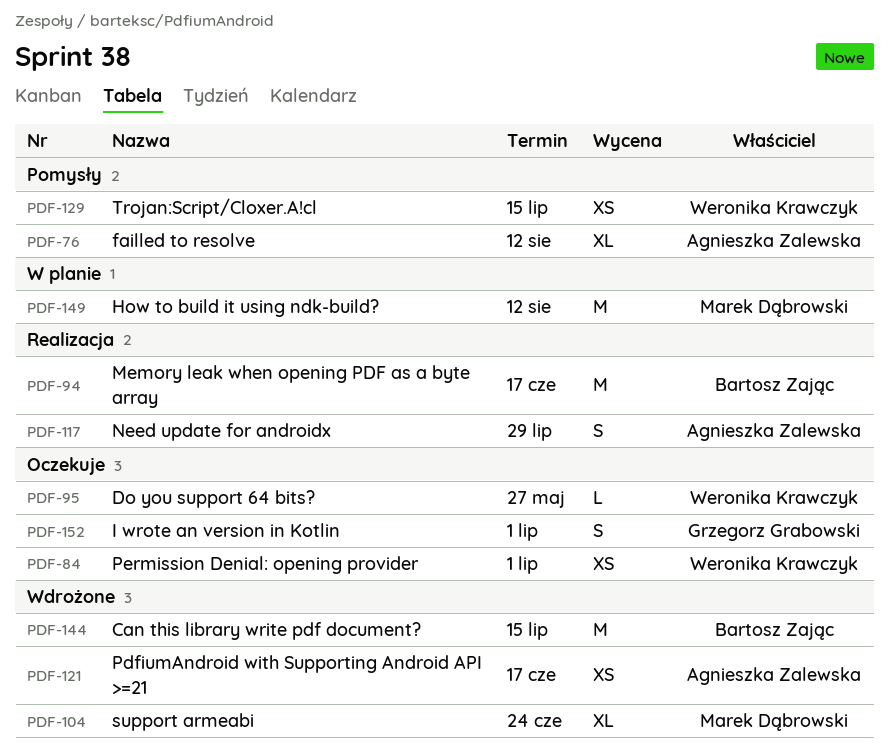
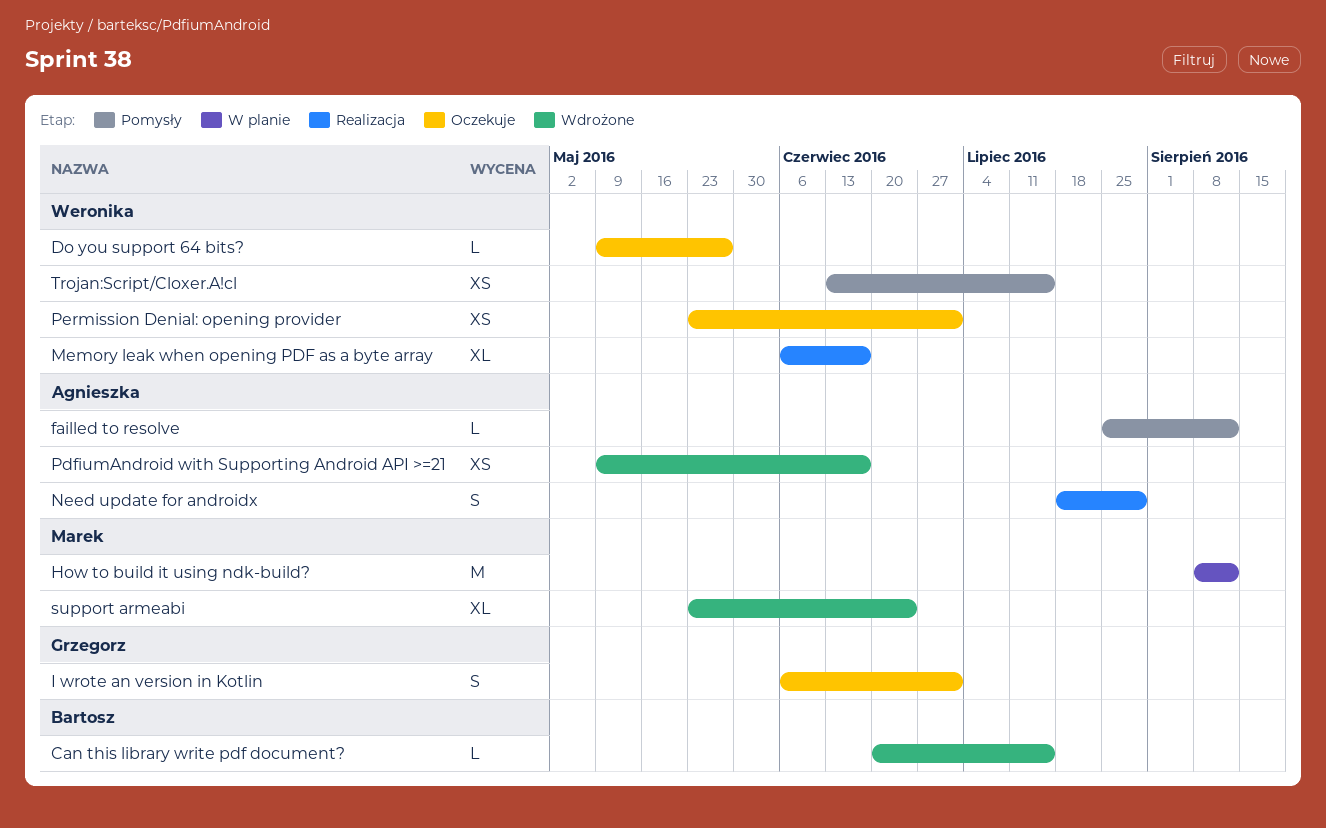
Can this library write pdf document?, estimate: M -> L
failled to resolve, estimate: XL -> L
Memory leak when opening PDF as a byte array, owner: Bartosz Zając -> Weronika Krawczyk
Memory leak when opening PDF as a byte array, estimate: M -> XL

